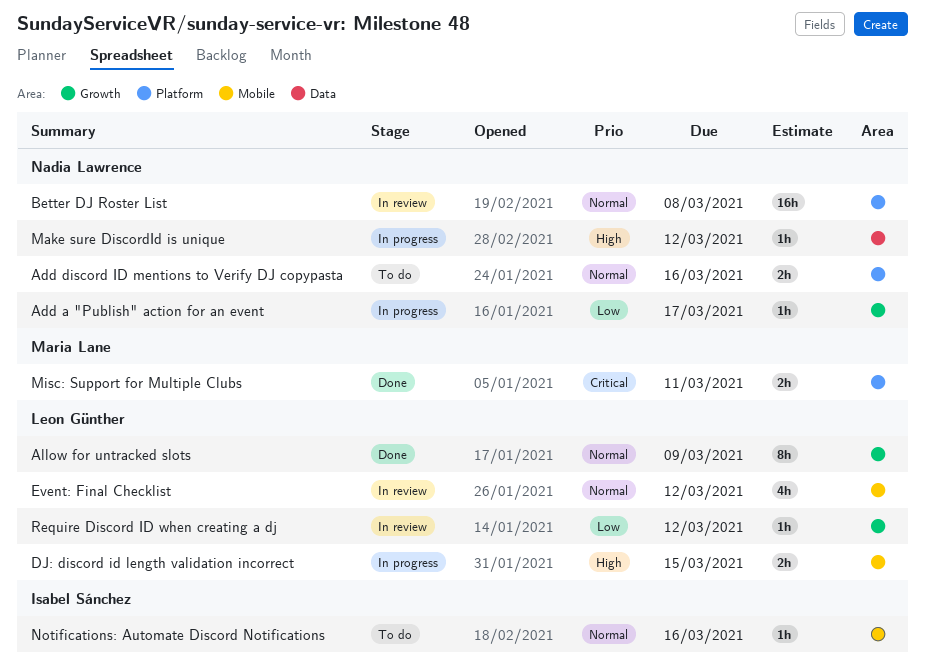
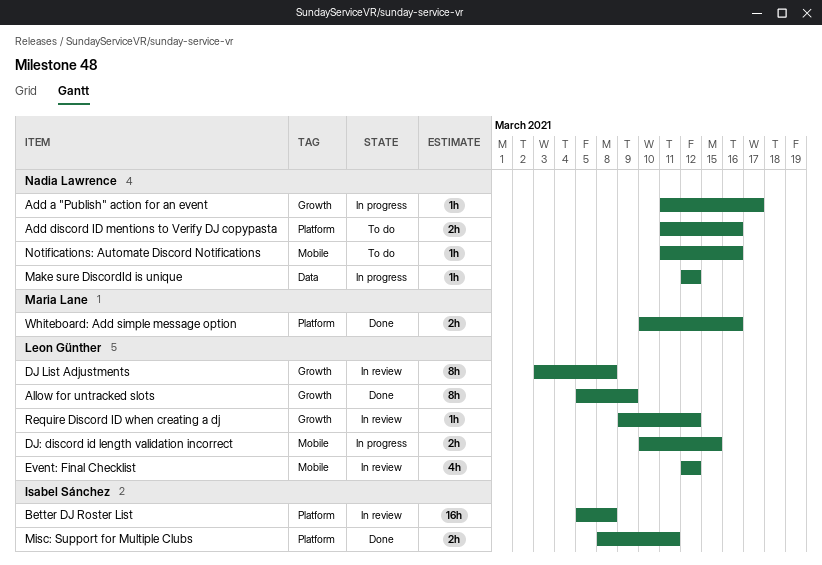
Better DJ Roster List, owner: Nadia Lawrence -> Isabel Sánchez
DJ List Adjustments: none -> present
Misc: Support for Multiple Clubs, owner: Maria Lane -> Isabel Sánchez
Notifications: Automate Discord Notifications, owner: Isabel Sánchez -> Nadia Lawrence
Whiteboard: Add simple message option: none -> present

